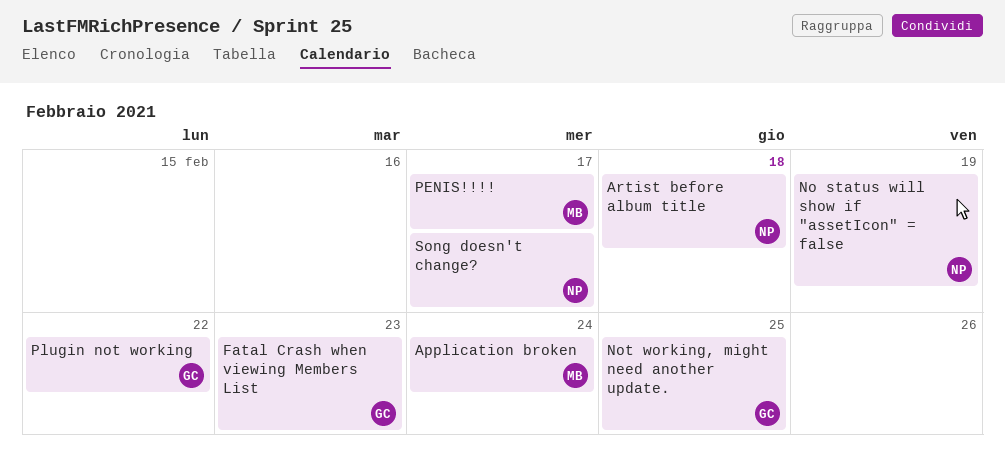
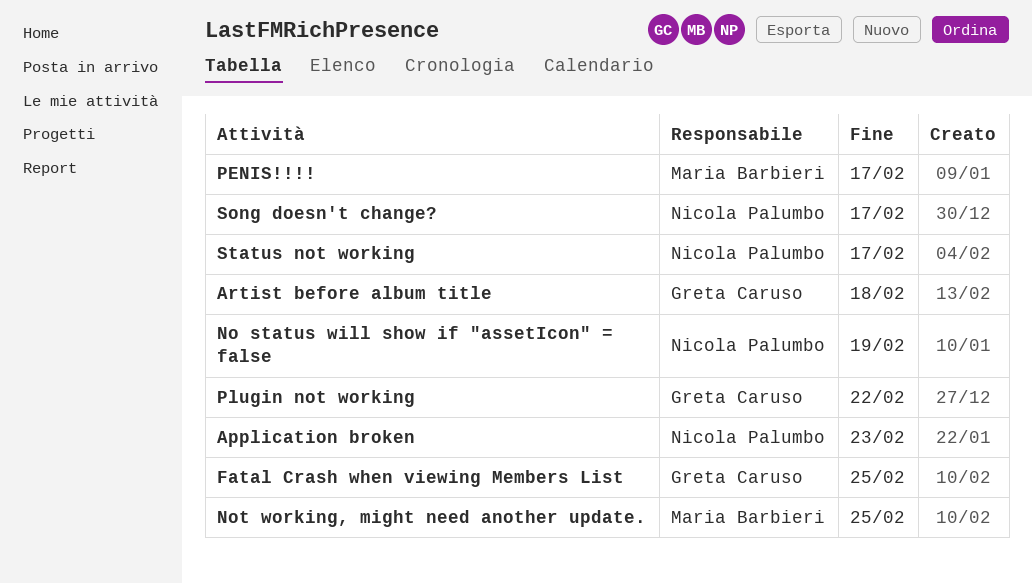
Application broken, owner: Maria Barbieri -> Nicola Palumbo
Application broken, due: Feb 24 -> Feb 23
Artist before album title, owner: Nicola Palumbo -> Greta Caruso
Fatal Crash when viewing Members List, due: Feb 23 -> Feb 25
Not working, might need another update., owner: Greta Caruso -> Maria Barbieri
Status not working: none -> present

